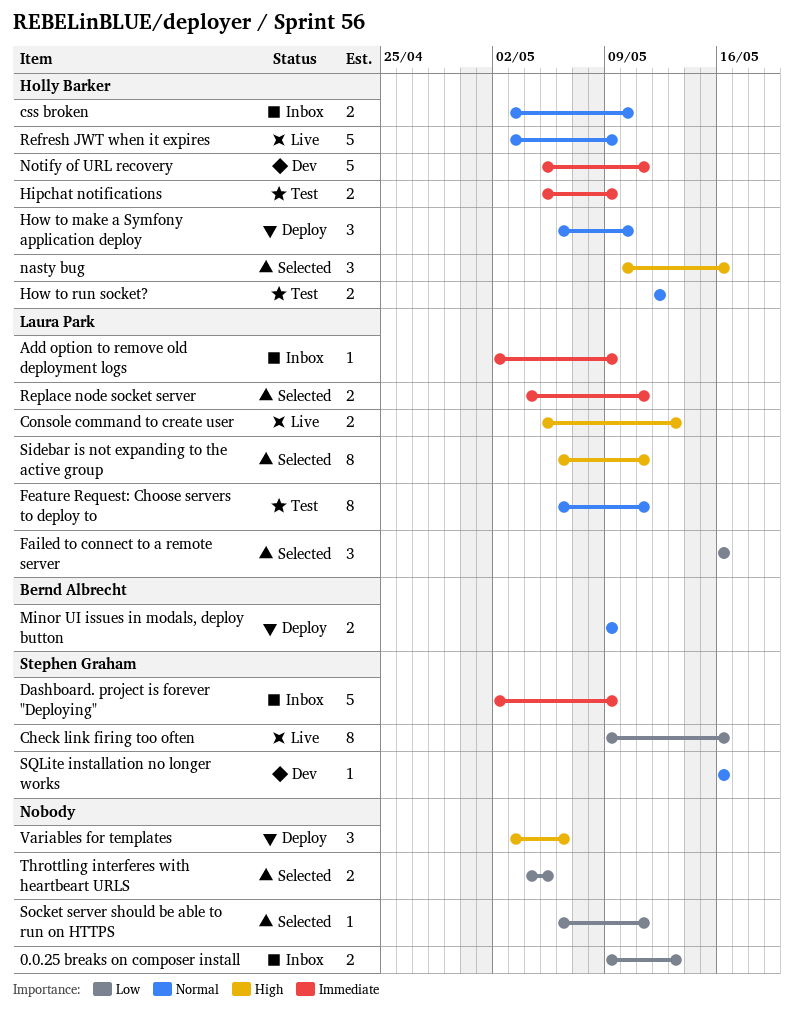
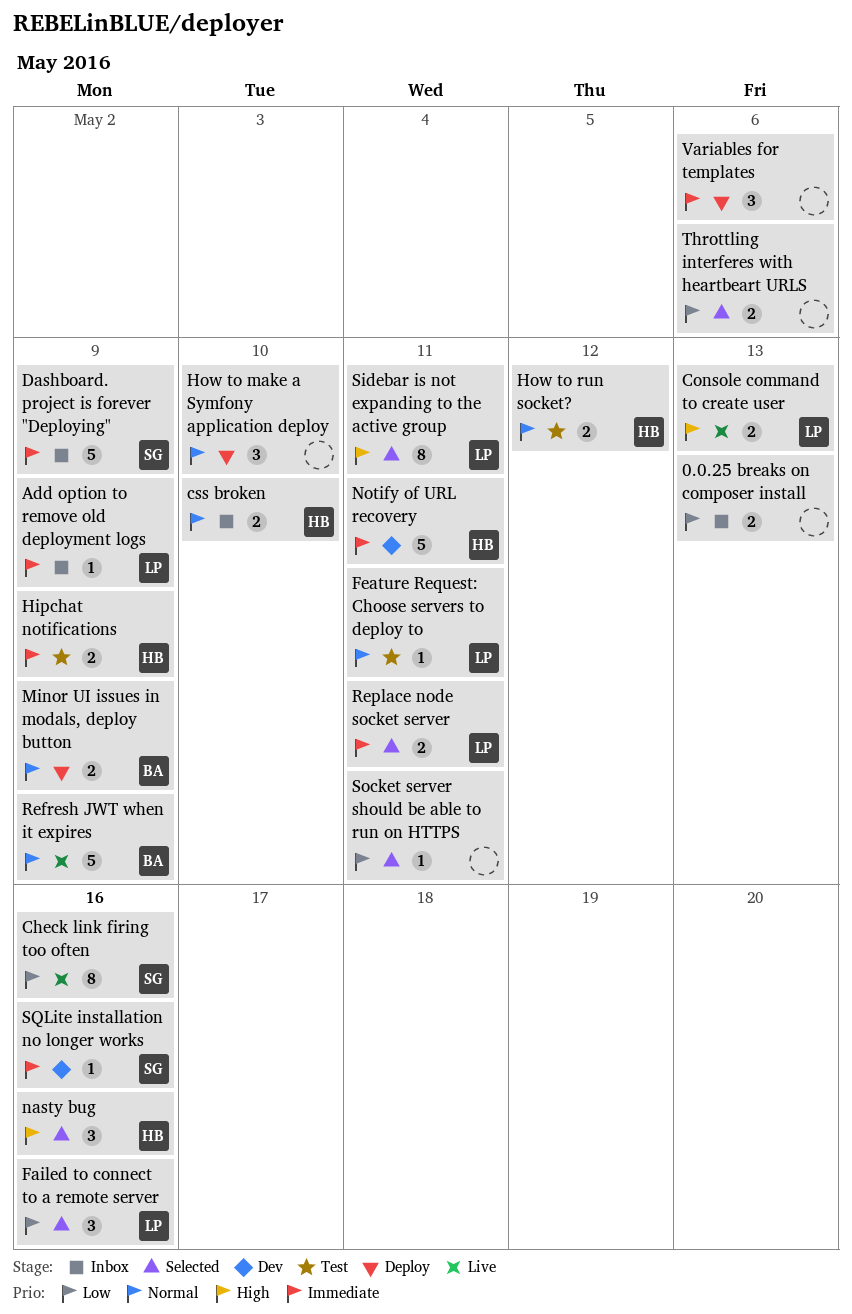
Feature Request: Choose servers to deploy to, estimate: 8 -> 1
How to make a Symfony application deploy, owner: Holly Barker -> none
Refresh JWT when it expires, owner: Holly Barker -> Bernd Albrecht
SQLite installation no longer works, priority: Normal -> Immediate
Throttling interferes with heartbeart URLS, due: May 5 -> May 6
Variables for templates, priority: High -> Immediate

